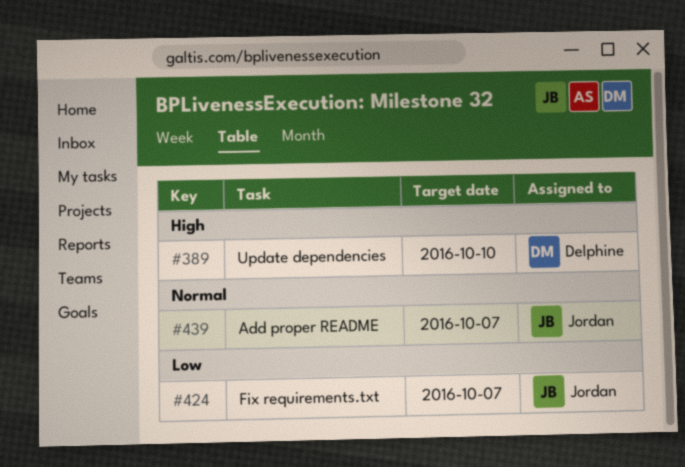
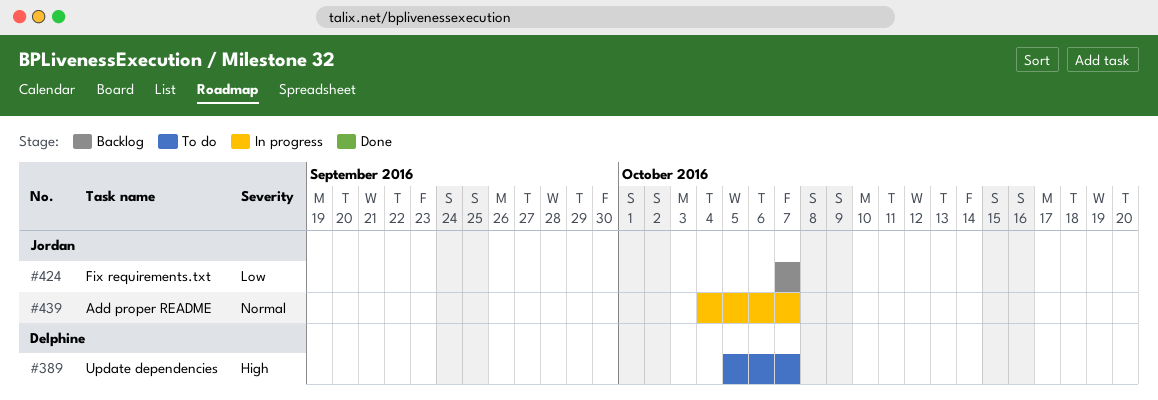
#389, due: Oct 10 -> Oct 7

